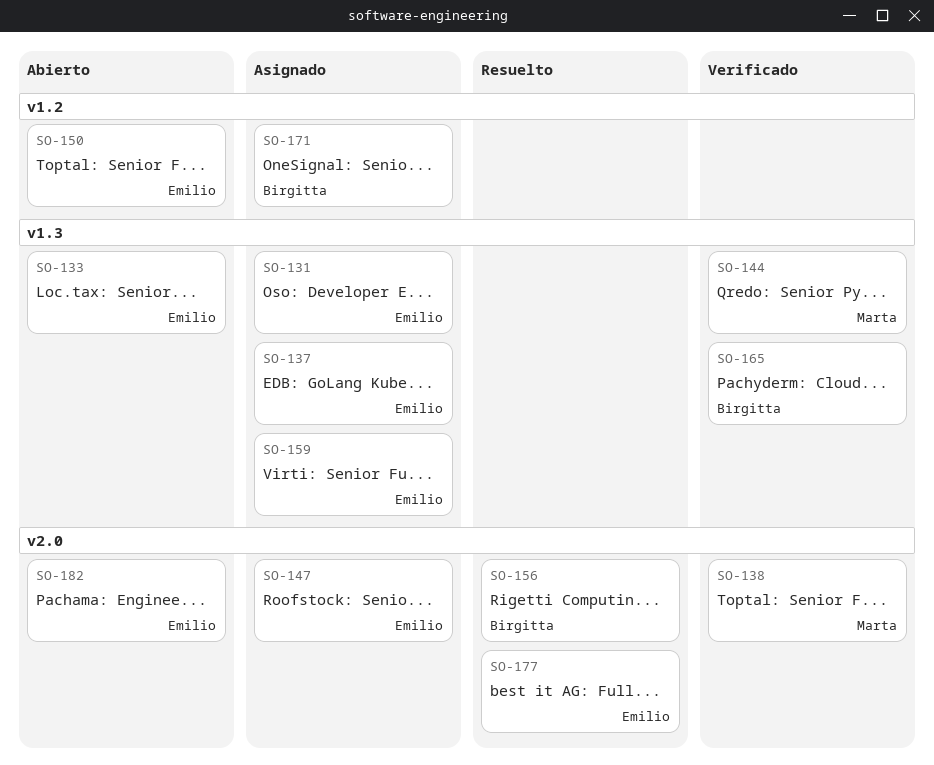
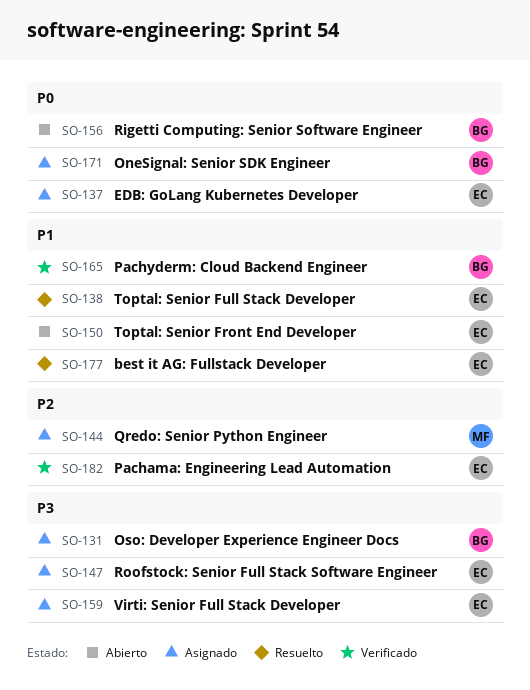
SO-131, owner: Emilio -> Birgitta
SO-133: present -> none
SO-138, status: Verificado -> Resuelto
SO-138, owner: Marta -> Emilio
SO-144, status: Verificado -> Asignado
SO-156, status: Resuelto -> Abierto
SO-182, status: Abierto -> Verificado

